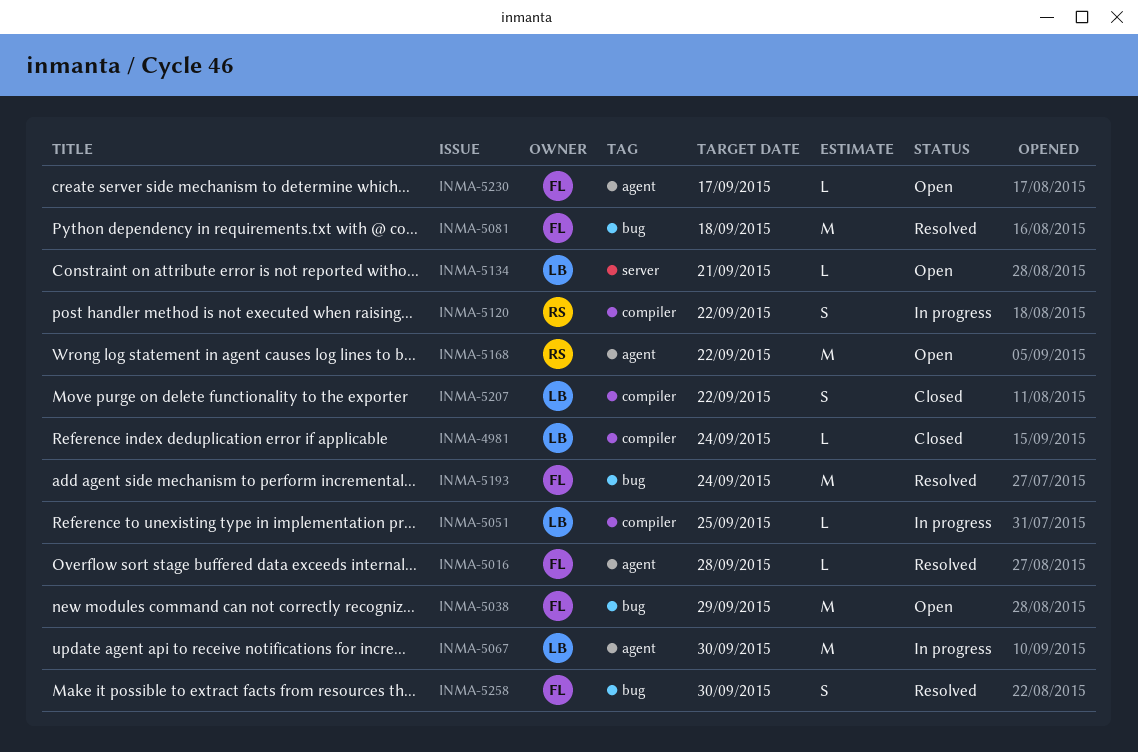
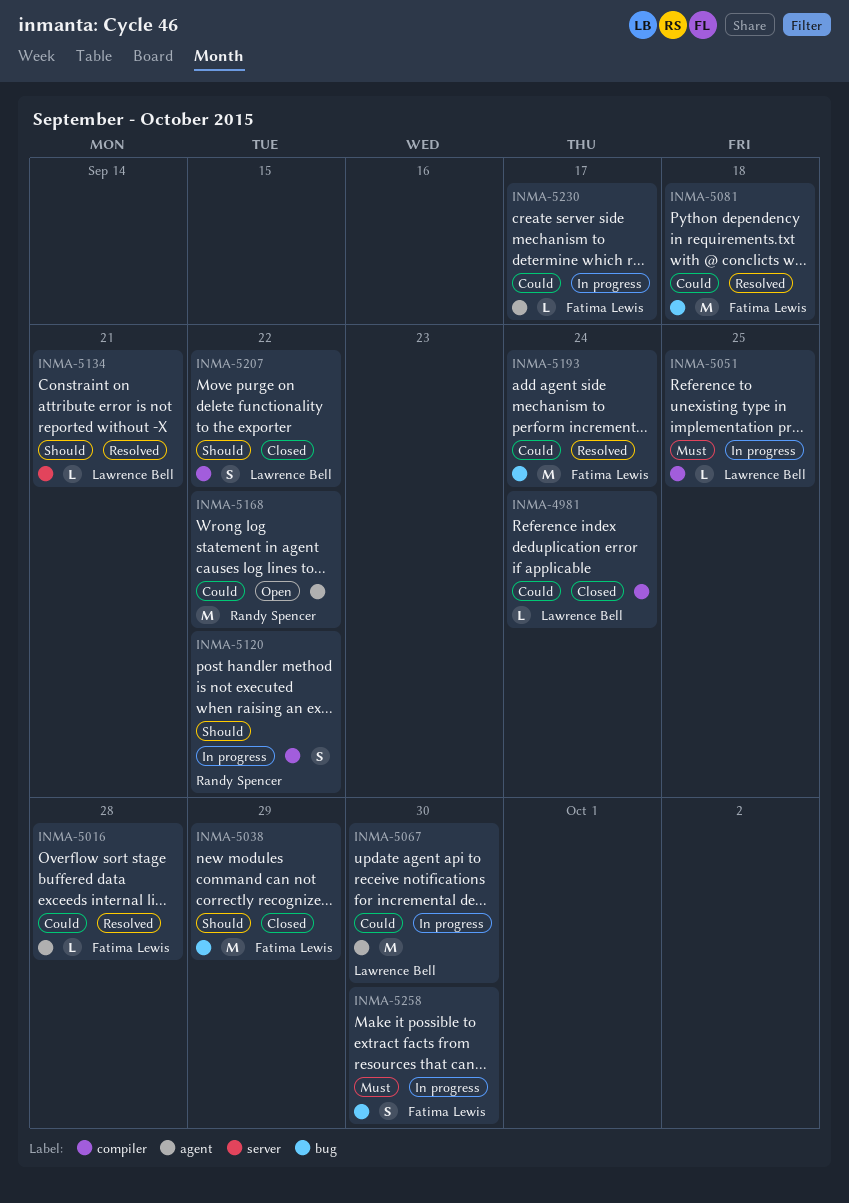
INMA-5038, status: Open -> Closed
INMA-5134, status: Open -> Resolved
INMA-5230, status: Open -> In progress
INMA-5258, status: Resolved -> In progress

